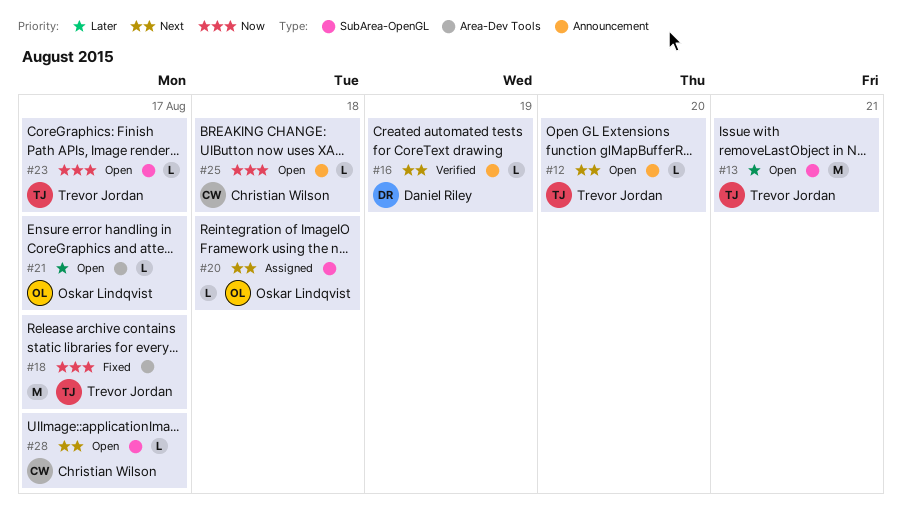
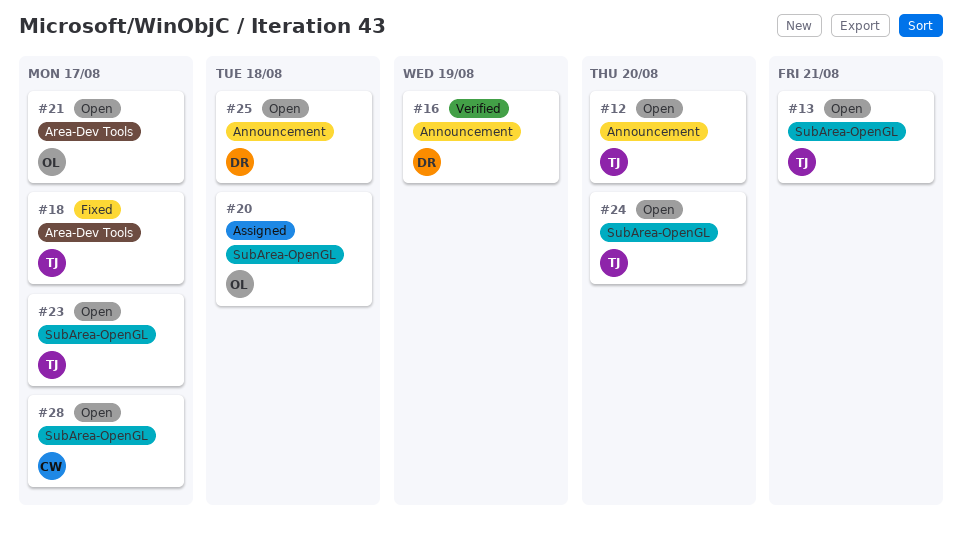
#24: none -> present
#25, owner: Christian Wilson -> Daniel Riley

